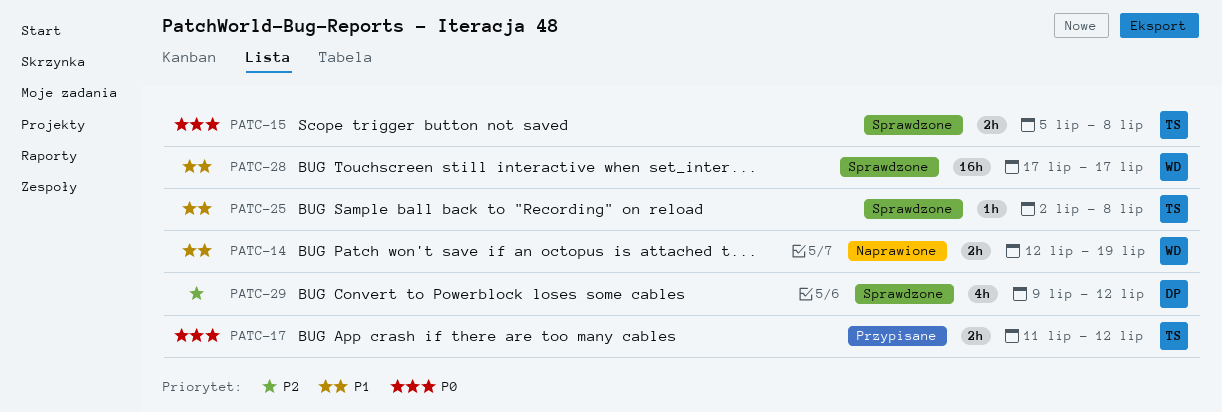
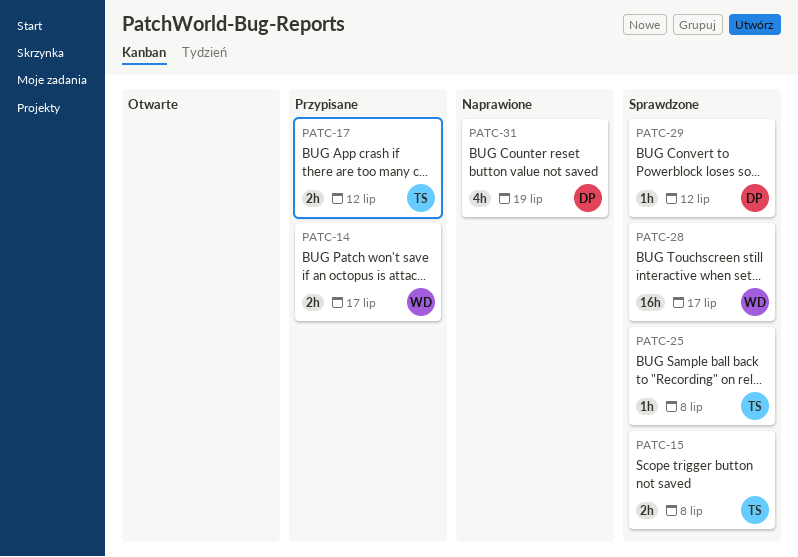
PATC-14, status: Naprawione -> Przypisane
PATC-14, due: Jul 19 -> Jul 17
PATC-29, estimate: 4h -> 1h
PATC-31: none -> present

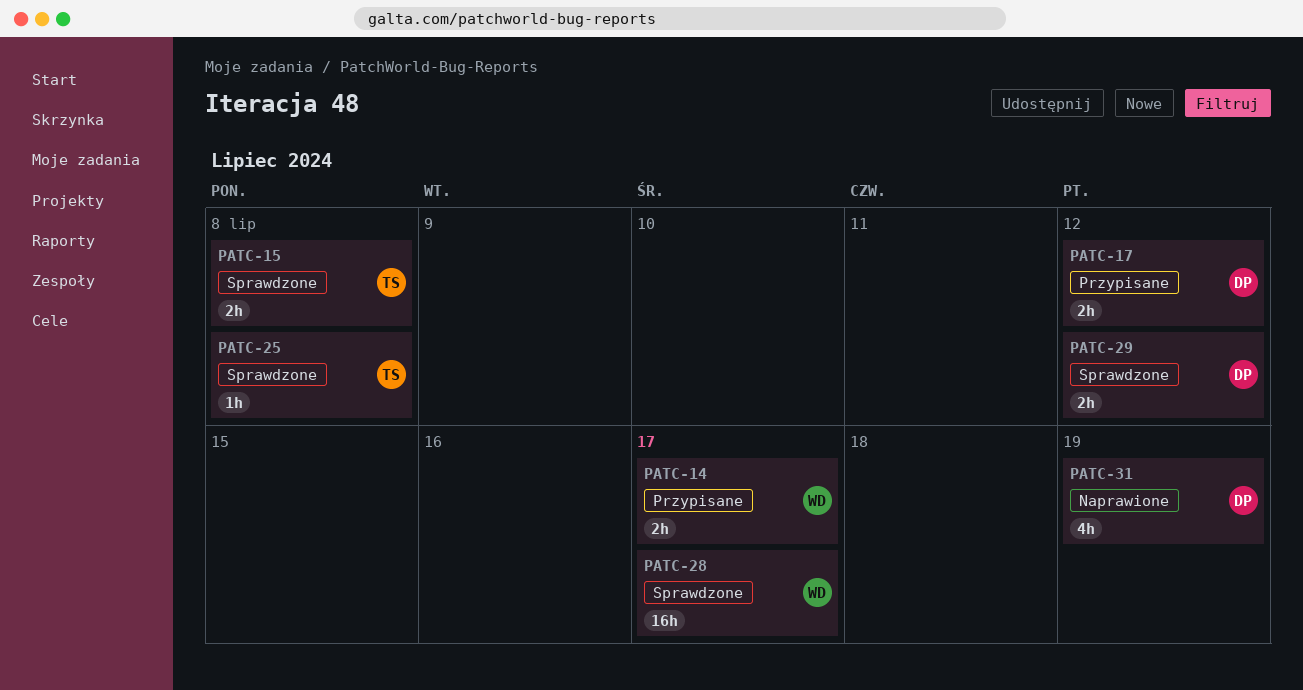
PATC-17, owner: TS -> DP
PATC-29, estimate: 1h -> 2h

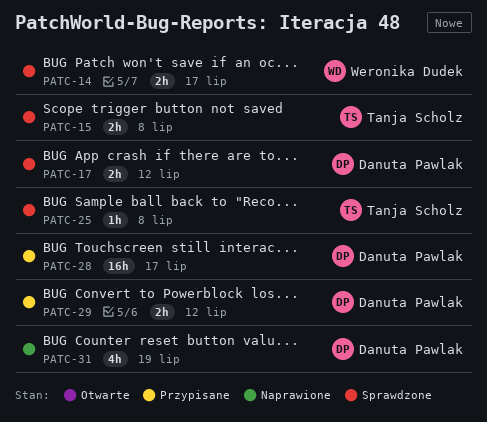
PATC-14, status: Przypisane -> Sprawdzone
PATC-17, status: Przypisane -> Sprawdzone
PATC-28, status: Sprawdzone -> Przypisane
PATC-28, owner: Weronika Dudek -> Danuta Pawlak
PATC-29, status: Sprawdzone -> Przypisane

